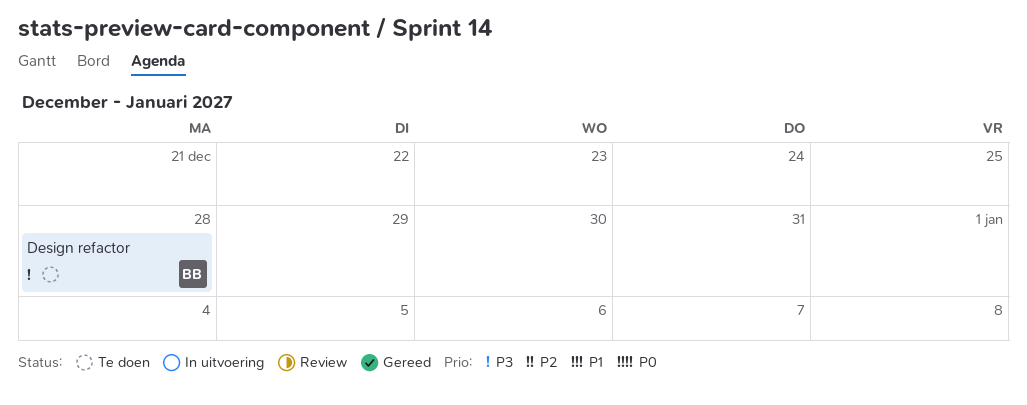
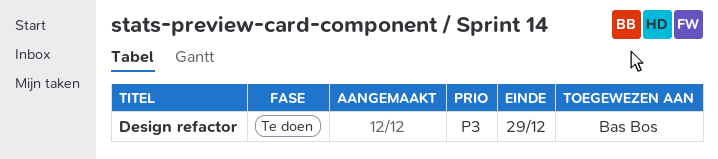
Design refactor, due: Dec 28 -> Dec 29

